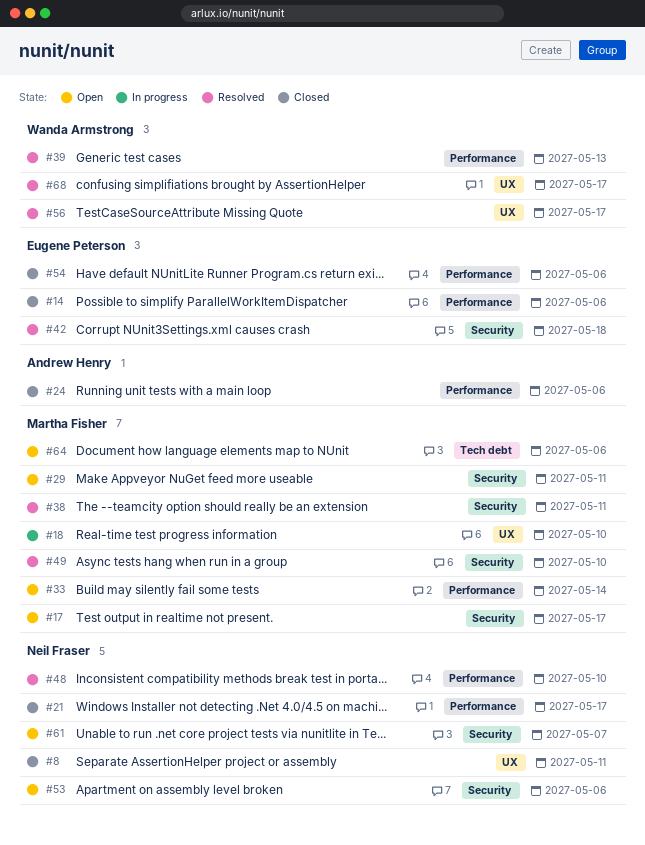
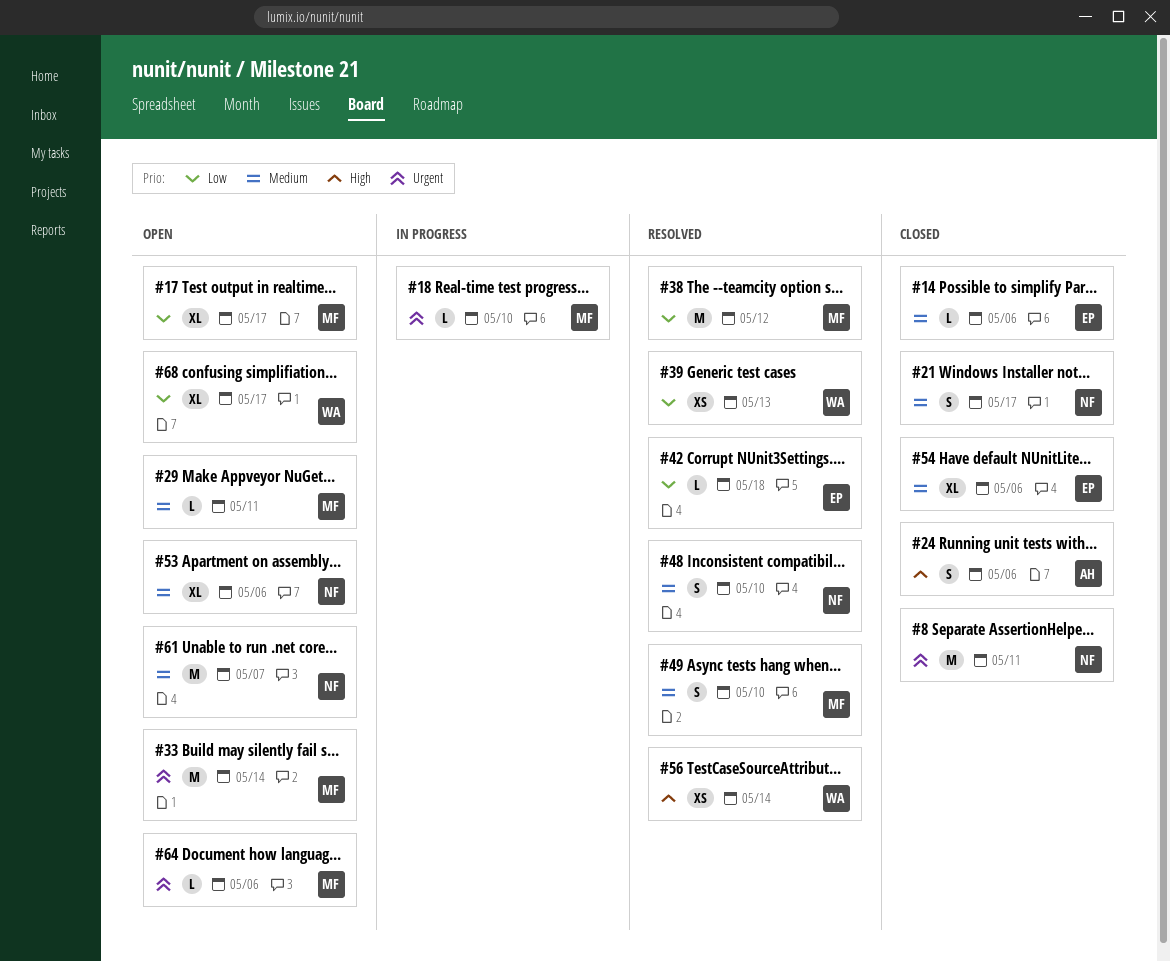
#38, due: May 11 -> May 12
#56, due: May 17 -> May 14
#68, status: Resolved -> Open

